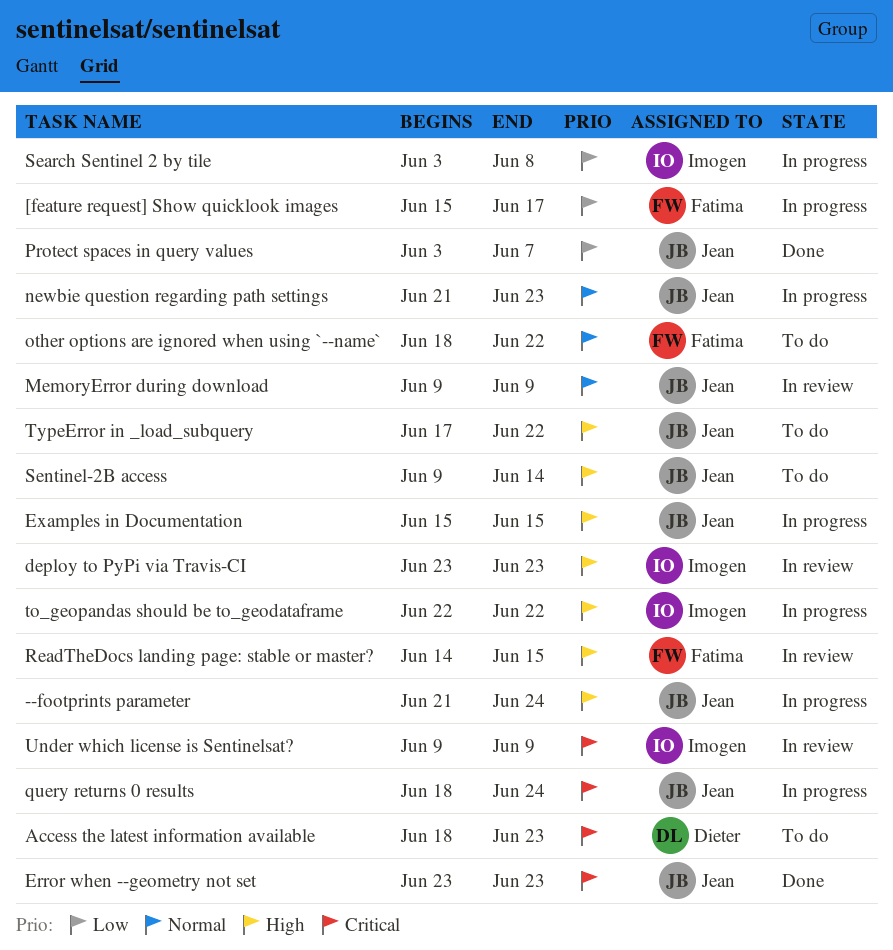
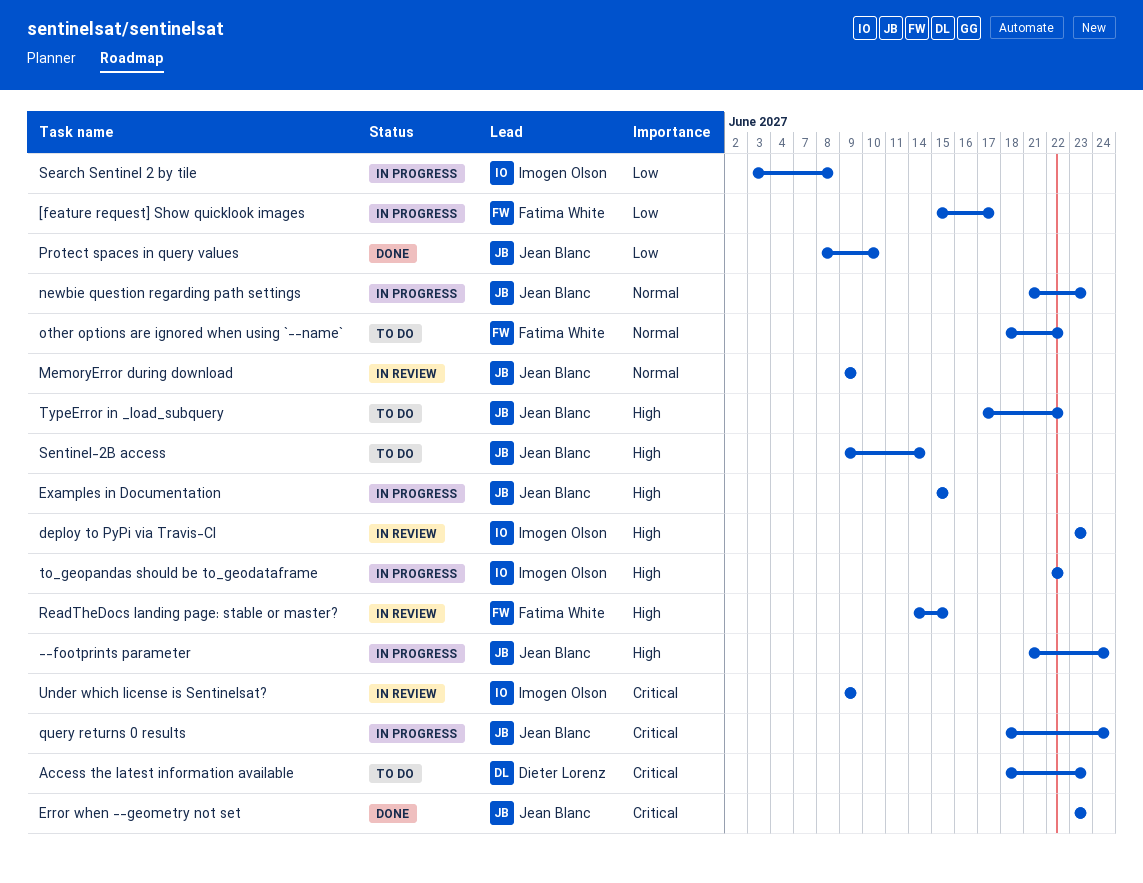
Protect spaces in query values, start: Jun 3 -> Jun 8
Protect spaces in query values, due: Jun 7 -> Jun 10

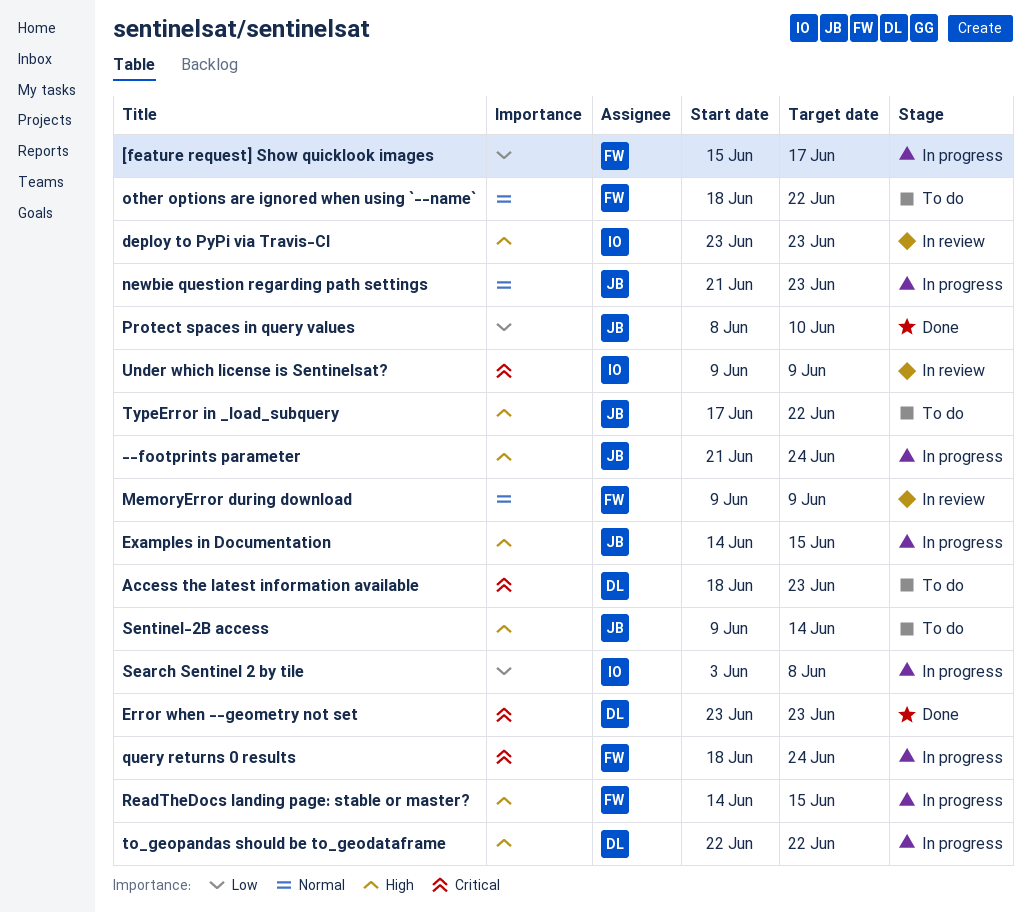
Error when --geometry not set, owner: Jean Blanc -> Dieter Lorenz
Examples in Documentation, start: Jun 15 -> Jun 14
MemoryError during download, owner: Jean Blanc -> Fatima White
query returns 0 results, owner: Jean Blanc -> Fatima White
ReadTheDocs landing page: stable or master?, status: In review -> In progress
to_geopandas should be to_geodataframe, owner: Imogen Olson -> Dieter Lorenz

